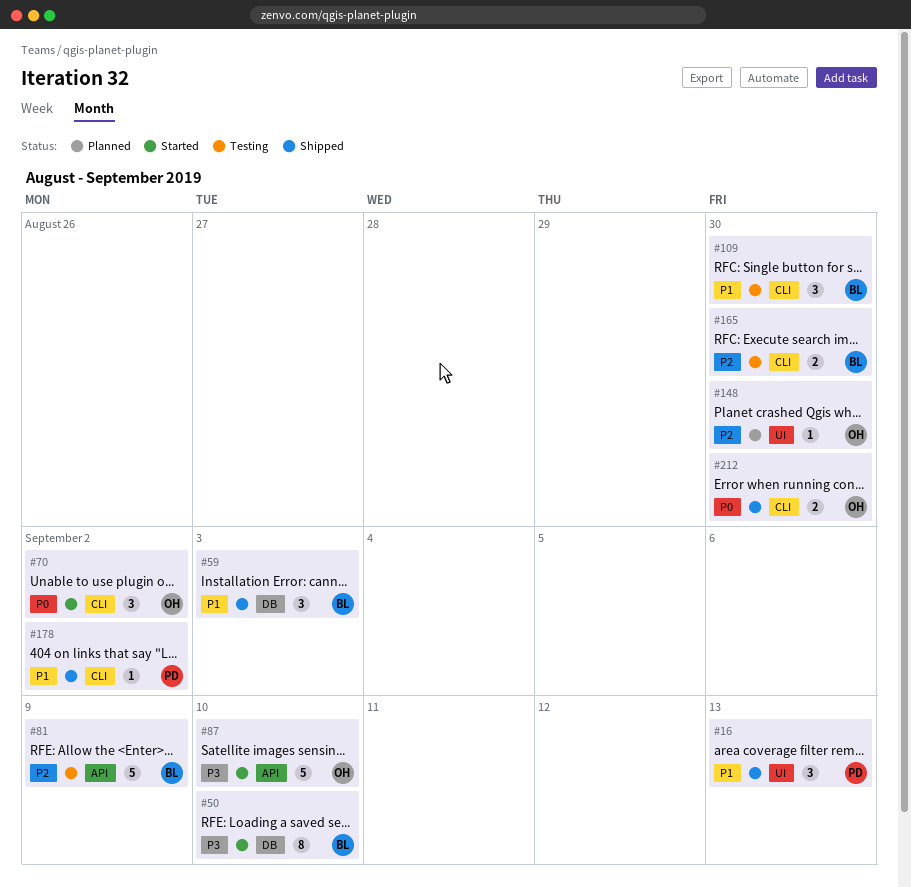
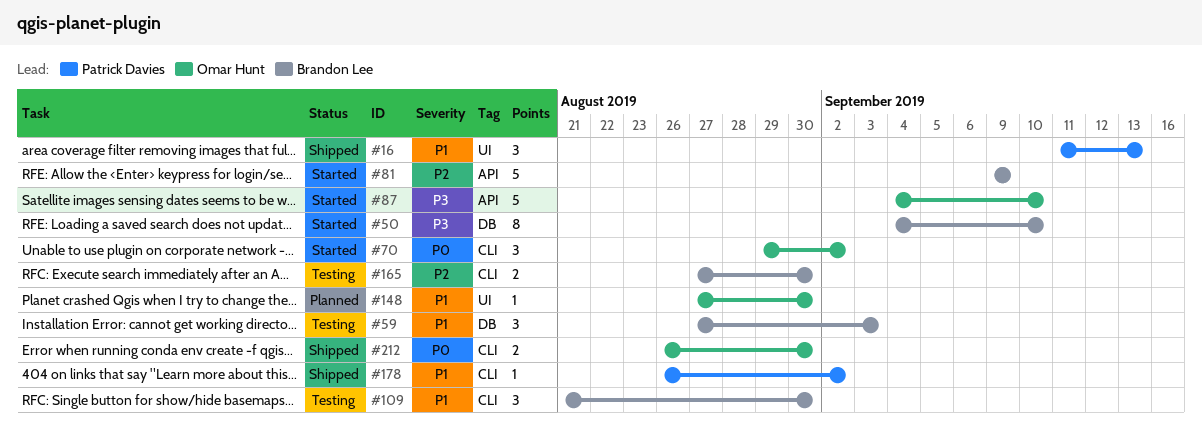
#59, status: Shipped -> Testing
#81, status: Testing -> Started
#148, priority: P2 -> P1

